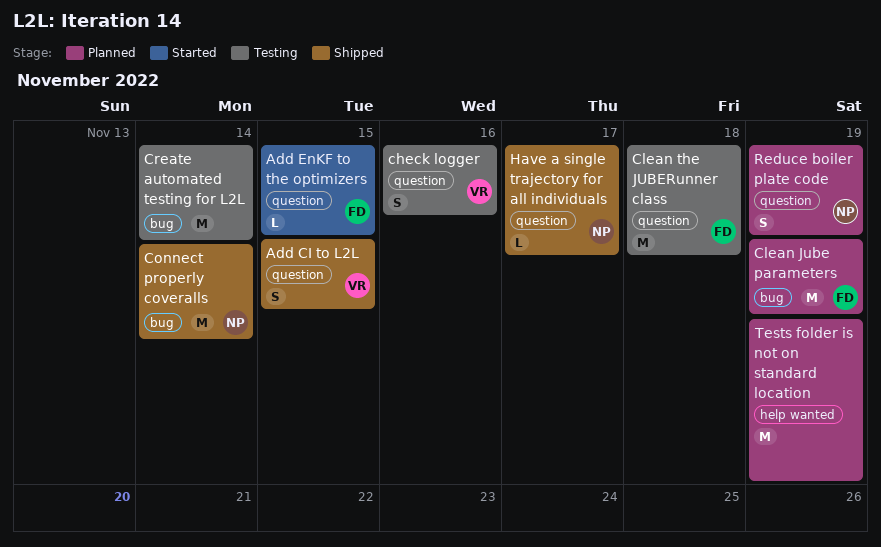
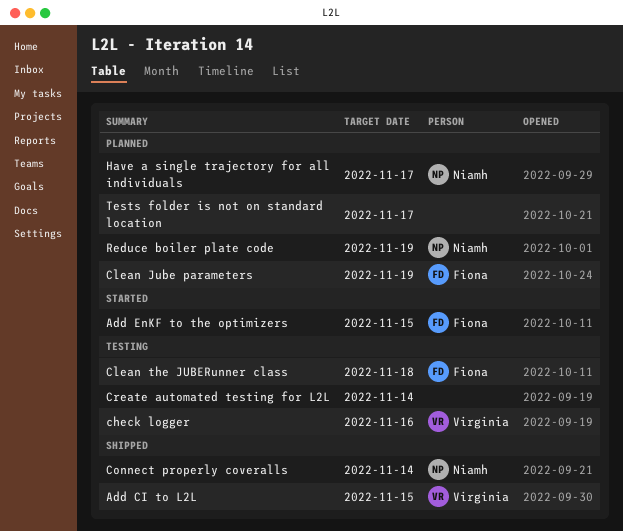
Have a single trajectory for all individuals, status: Shipped -> Planned
Tests folder is not on standard location, due: Nov 19 -> Nov 17

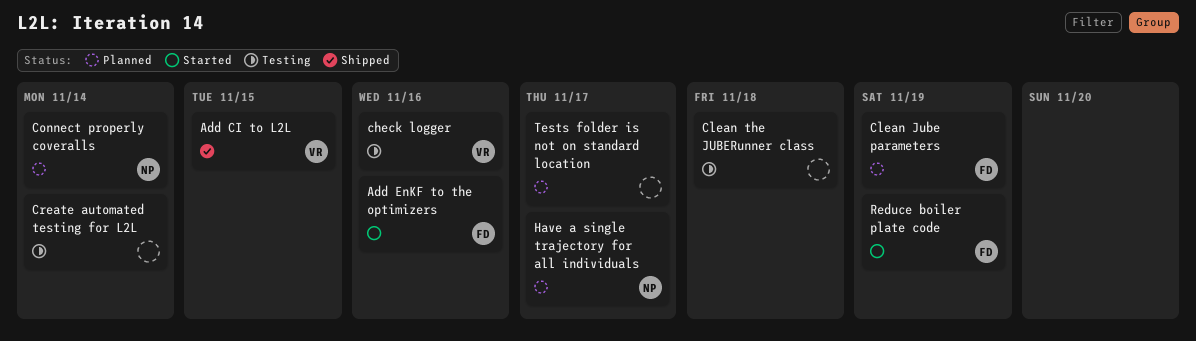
Add EnKF to the optimizers, due: Nov 15 -> Nov 16
Clean the JUBERunner class, owner: Fiona -> none
Connect properly coveralls, status: Shipped -> Planned
Reduce boiler plate code, status: Planned -> Started
Reduce boiler plate code, owner: Niamh -> Fiona

